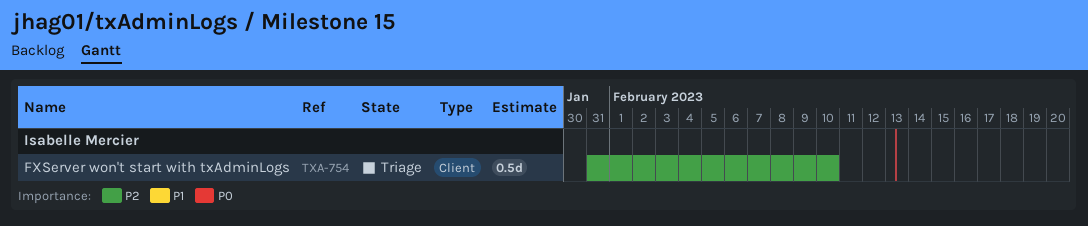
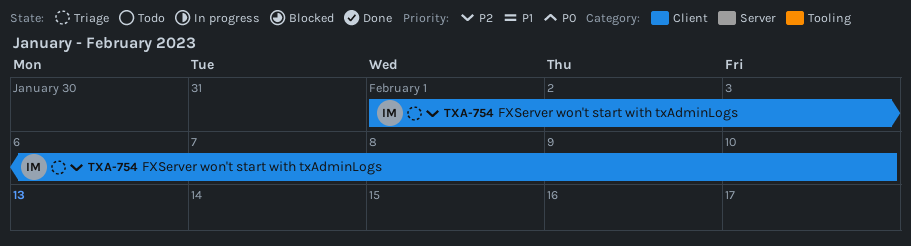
TXA-754, start: Jan 31 -> Feb 1

